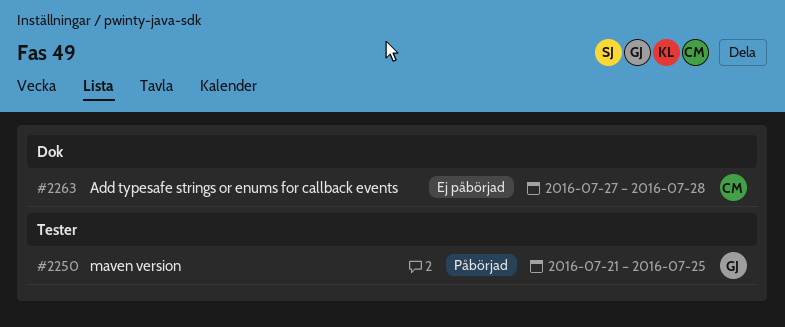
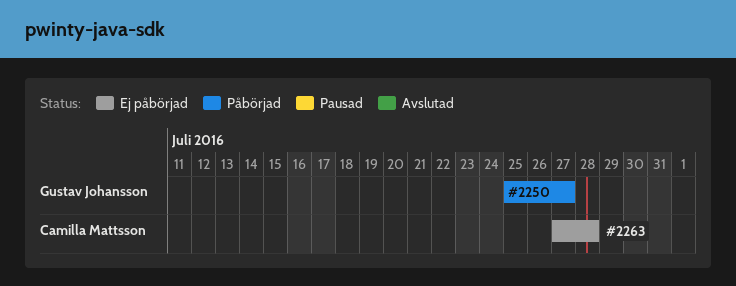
#2250, start: Jul 21 -> Jul 25
#2250, due: Jul 25 -> Jul 27

